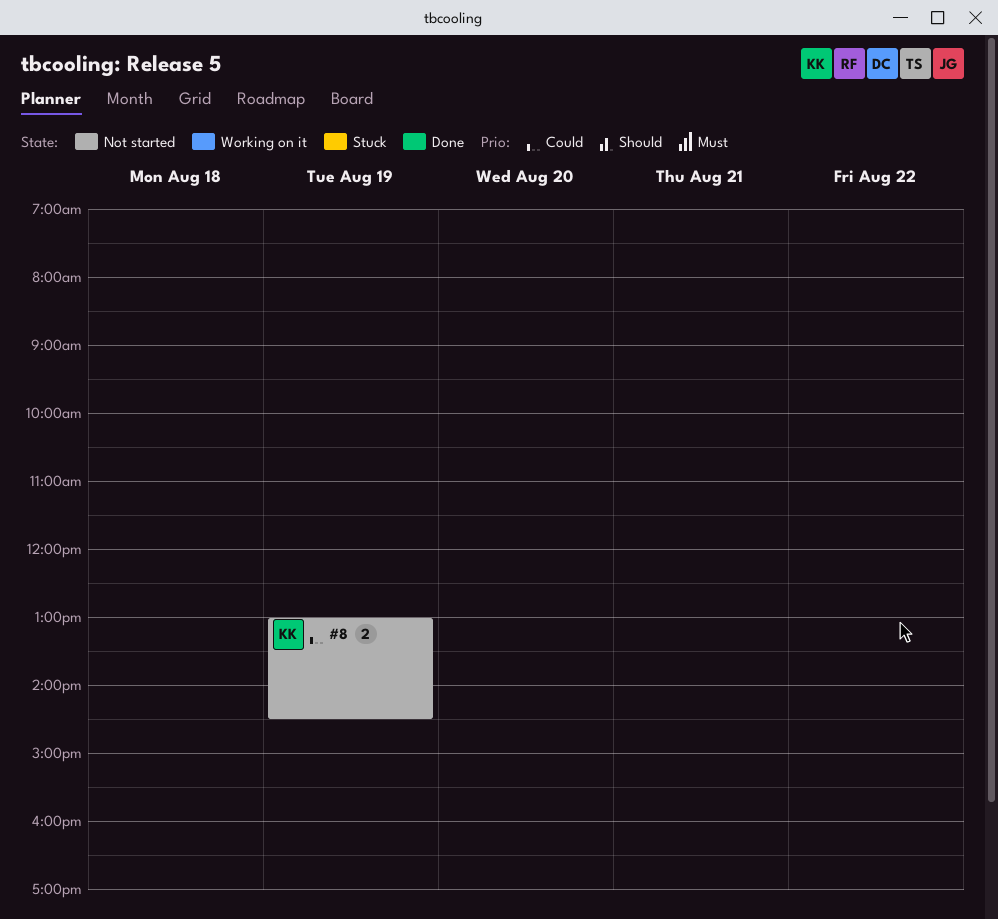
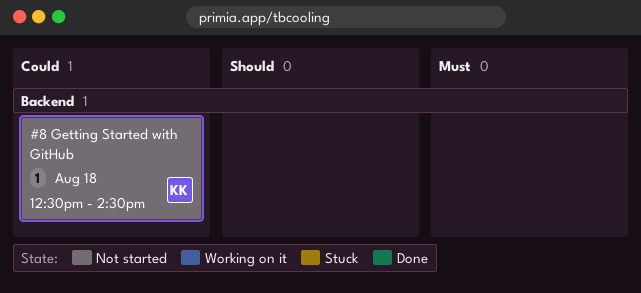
#8, estimate: 2 -> 1
#8, day: Aug 19 -> Aug 18
#8, begins: 13:00 -> 12:30

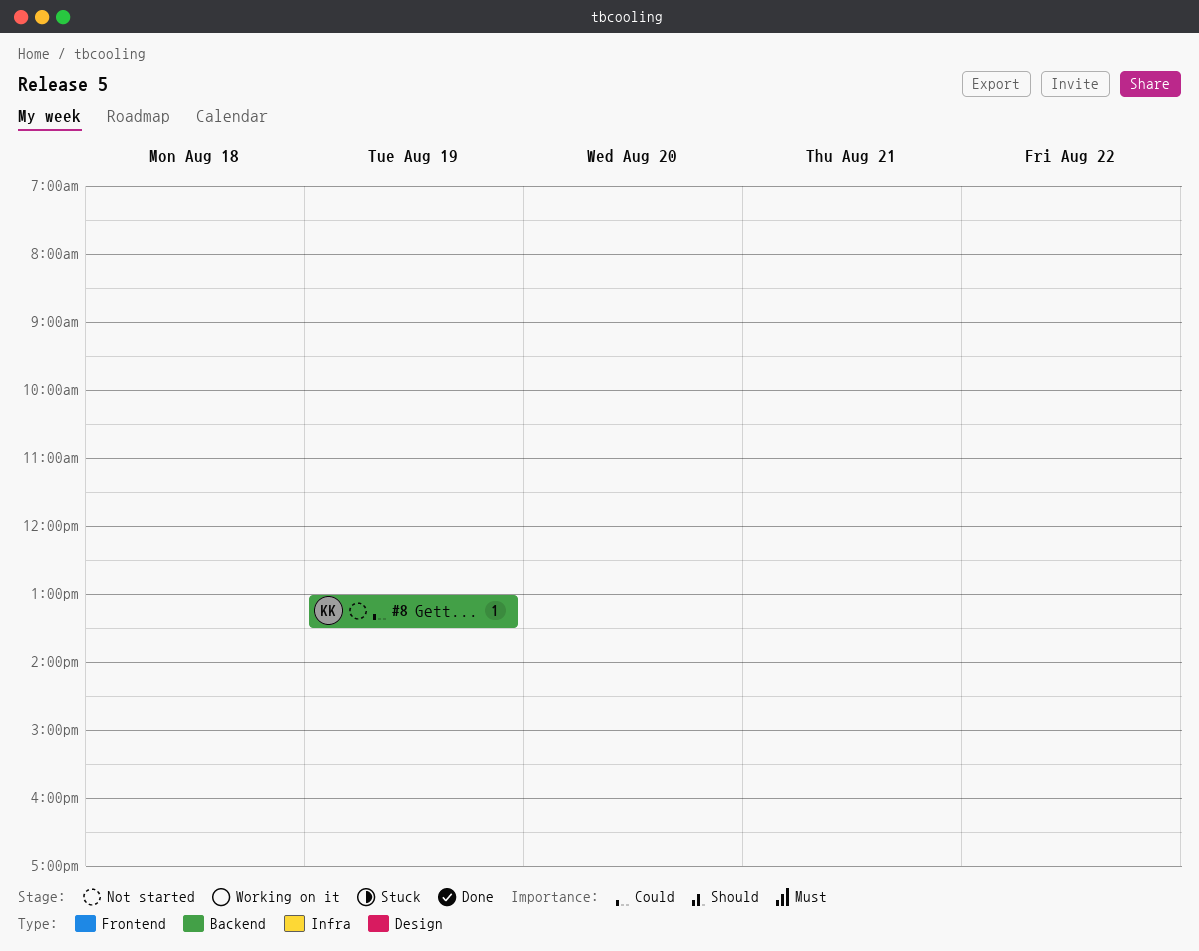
#8, day: Aug 18 -> Aug 19
#8, begins: 12:30 -> 13:00
#8, ends: 14:30 -> 13:30

